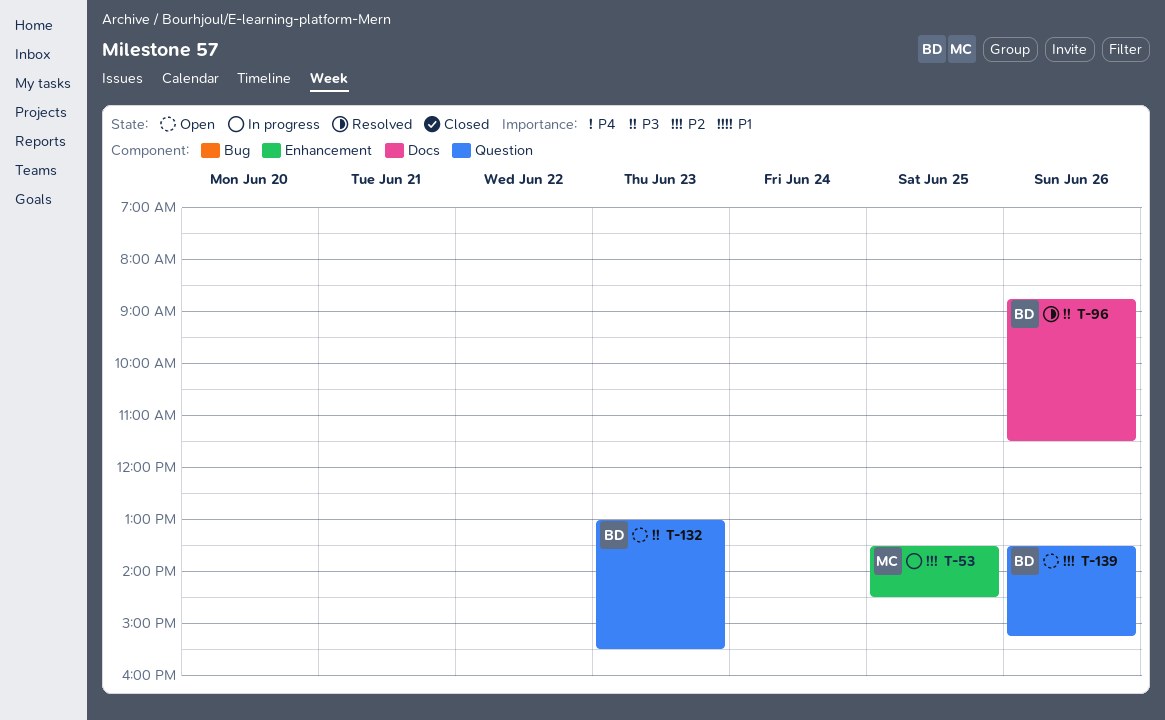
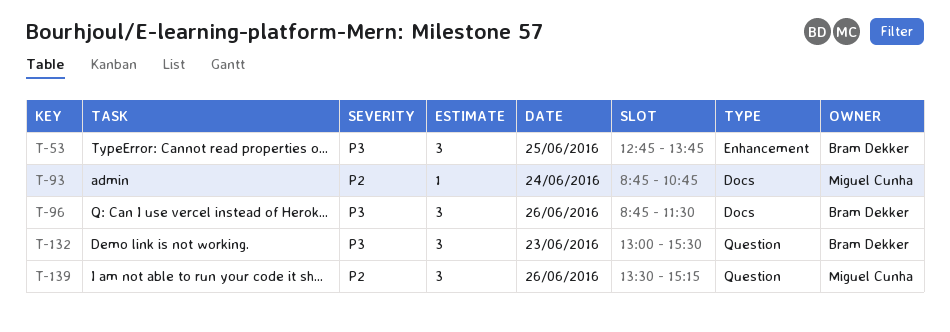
T-53, owner: Miguel Cunha -> Bram Dekker
T-53, priority: P2 -> P3
T-53, begins: 13:30 -> 12:45
T-53, ends: 14:30 -> 13:45
T-93: none -> present
T-139, owner: Bram Dekker -> Miguel Cunha

